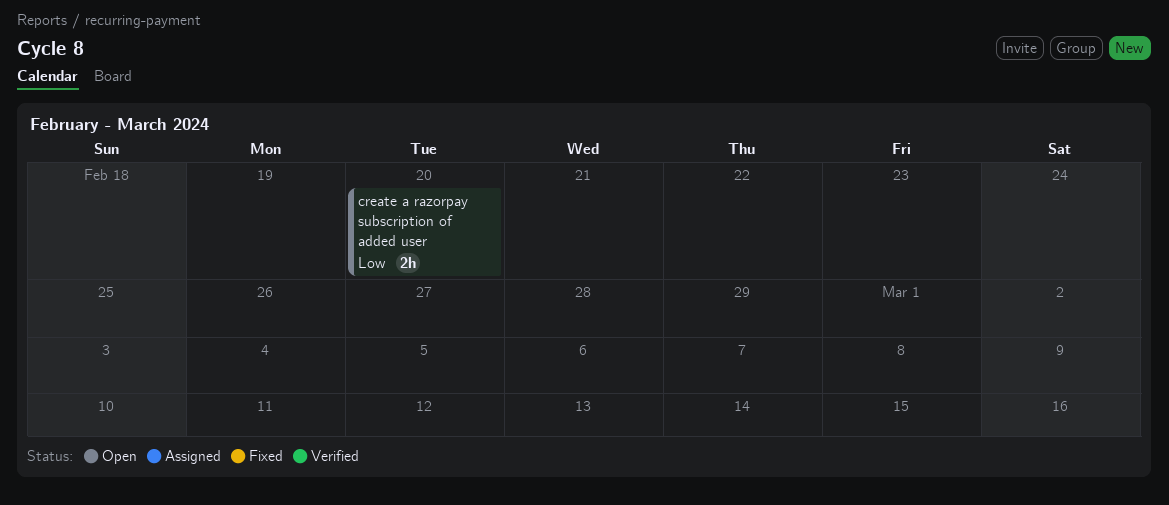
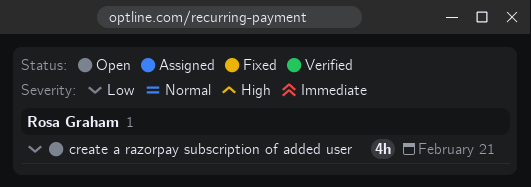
create a razorpay subscription of added user, estimate: 2h -> 4h
create a razorpay subscription of added user, due: Feb 20 -> Feb 21

